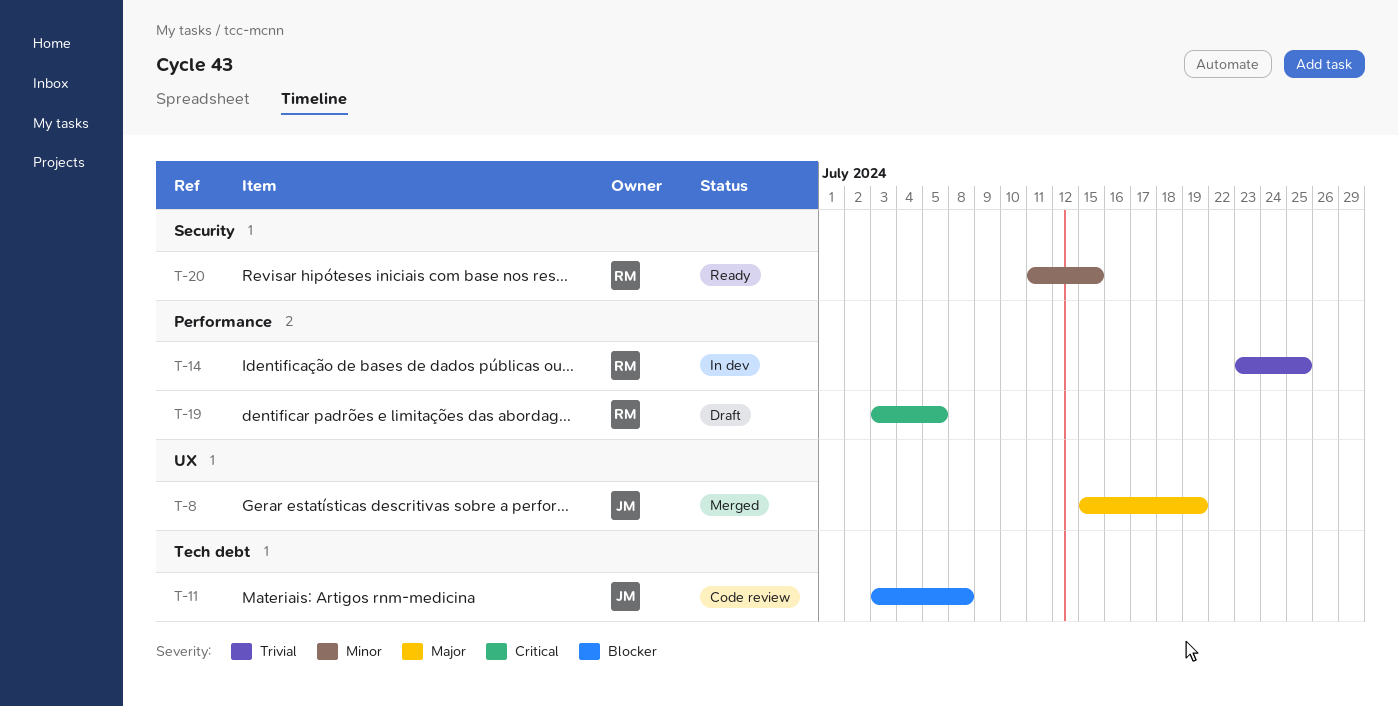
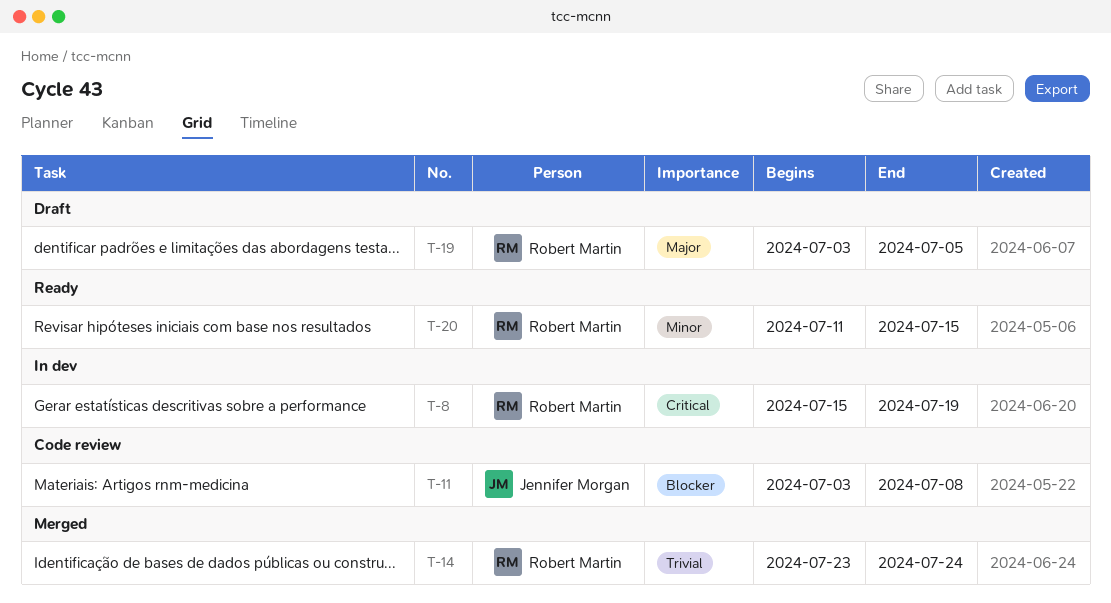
T-8, status: Merged -> In dev
T-8, owner: Jennifer Morgan -> Robert Martin
T-8, priority: Major -> Critical
T-14, status: In dev -> Merged
T-14, due: Jul 25 -> Jul 24
T-19, priority: Critical -> Major

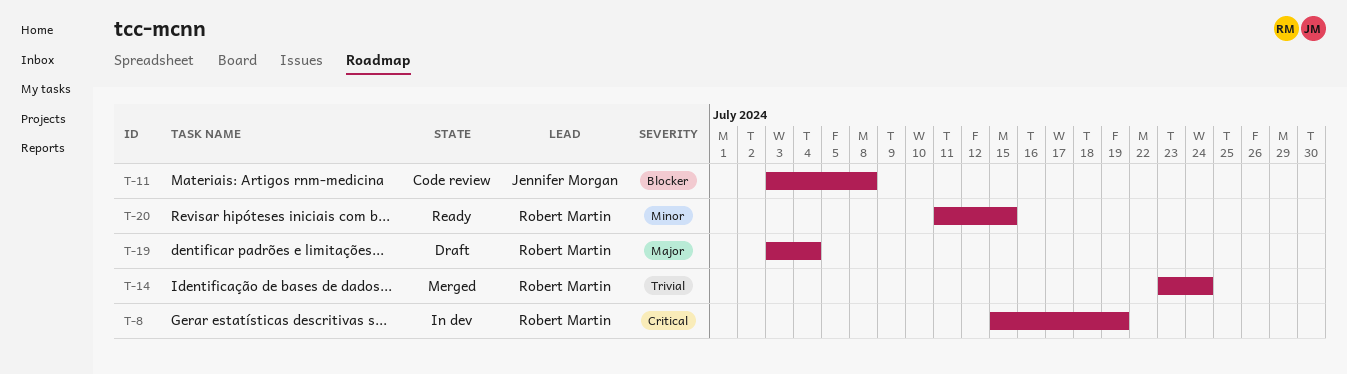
T-19, due: Jul 5 -> Jul 4

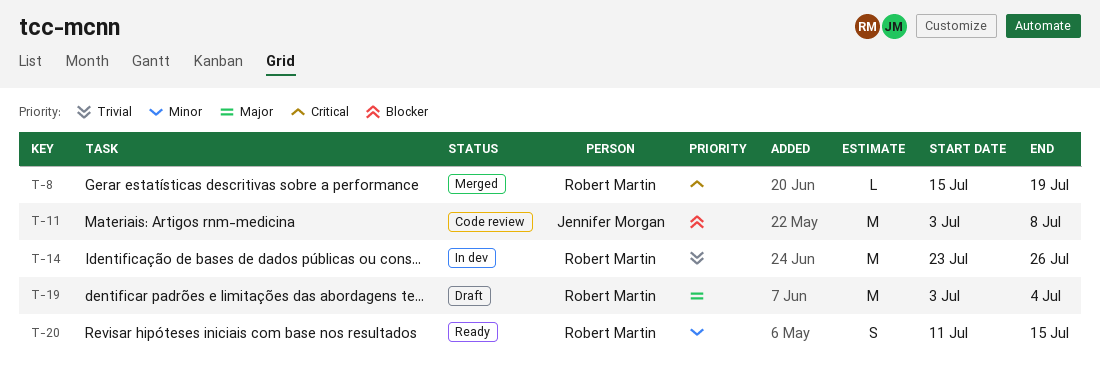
T-8, status: In dev -> Merged
T-14, status: Merged -> In dev
T-14, due: Jul 24 -> Jul 26

